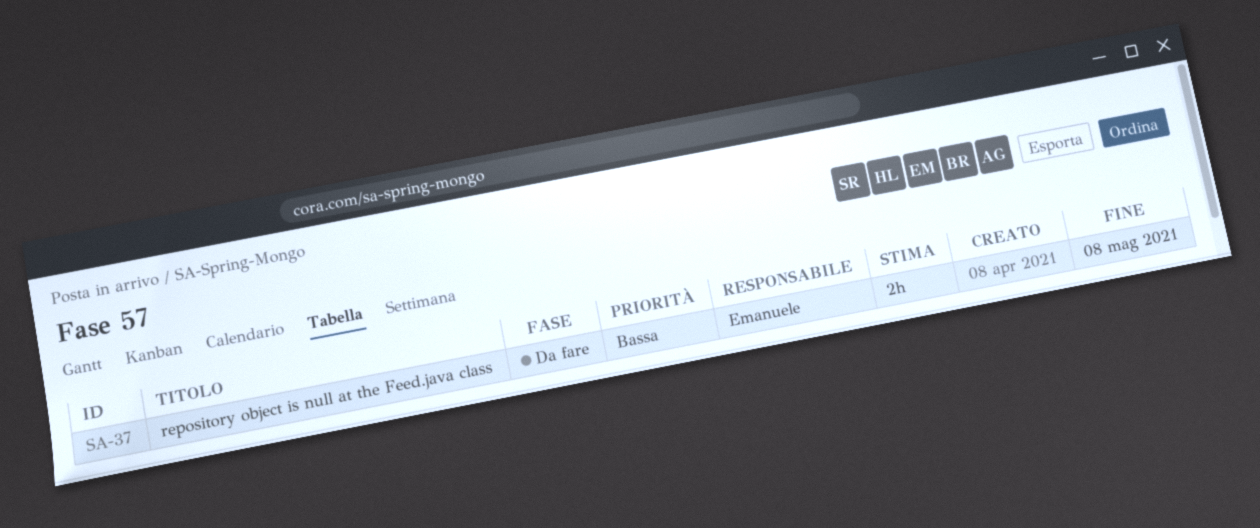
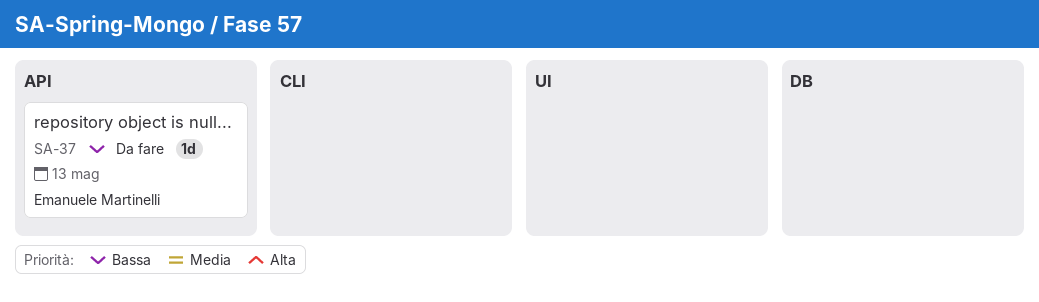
SA-37, estimate: 2h -> 1d
SA-37, due: May 8 -> May 13

